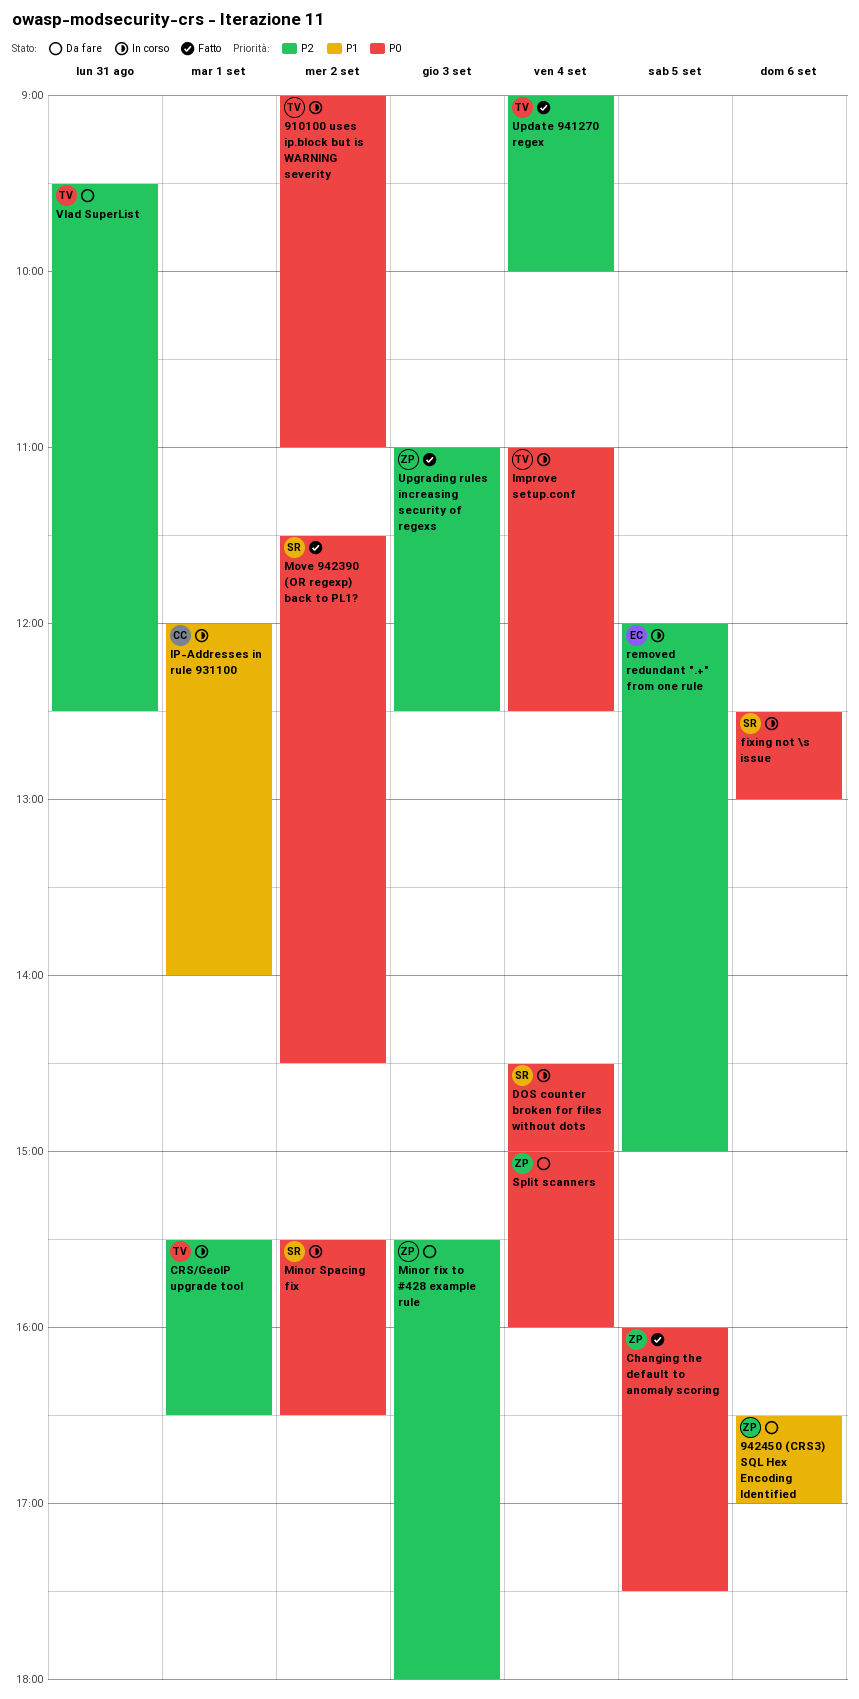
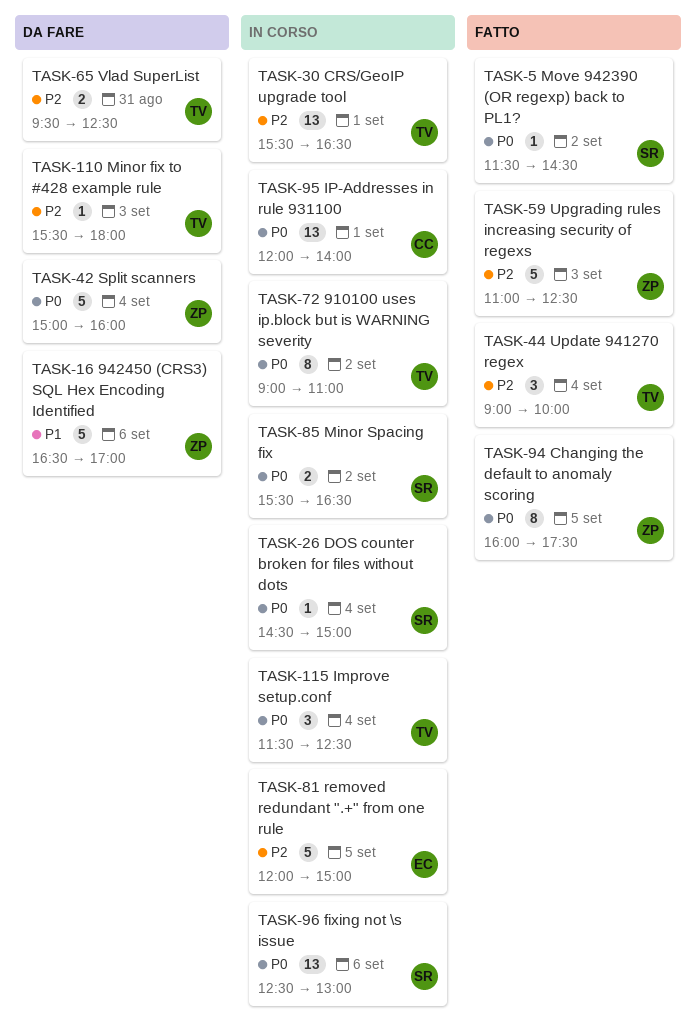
Improve setup.conf, begins: 11:00 -> 11:30
IP-Addresses in rule 931100, priority: P1 -> P0
Minor fix to #428 example rule, owner: ZP -> TV

